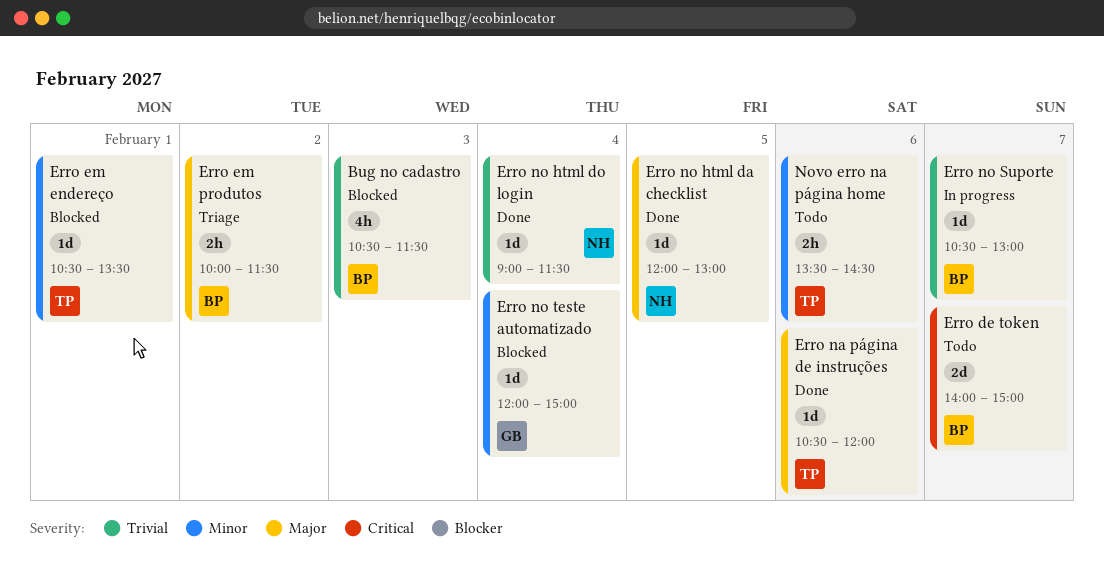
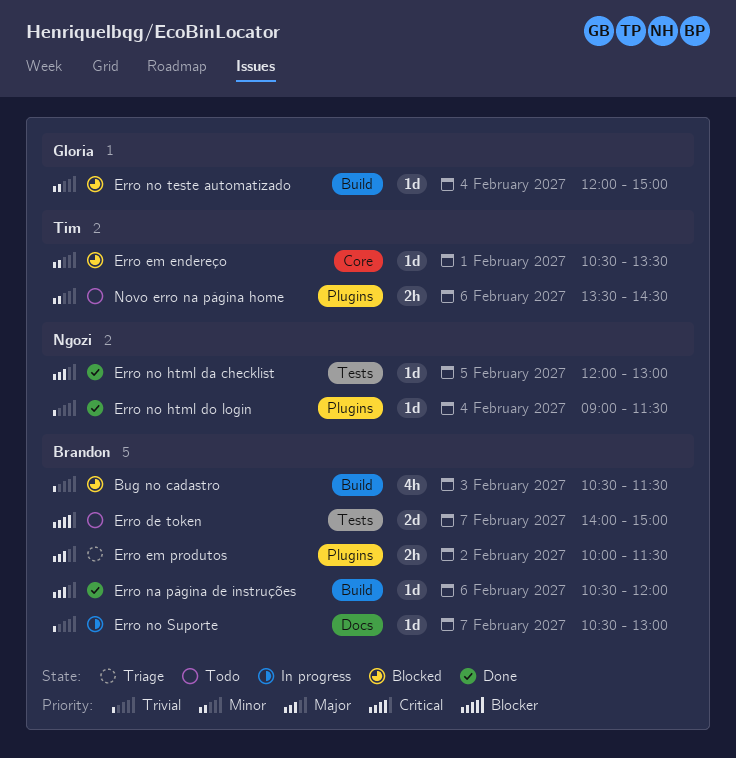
Erro na página de instruções, owner: Tim -> Brandon

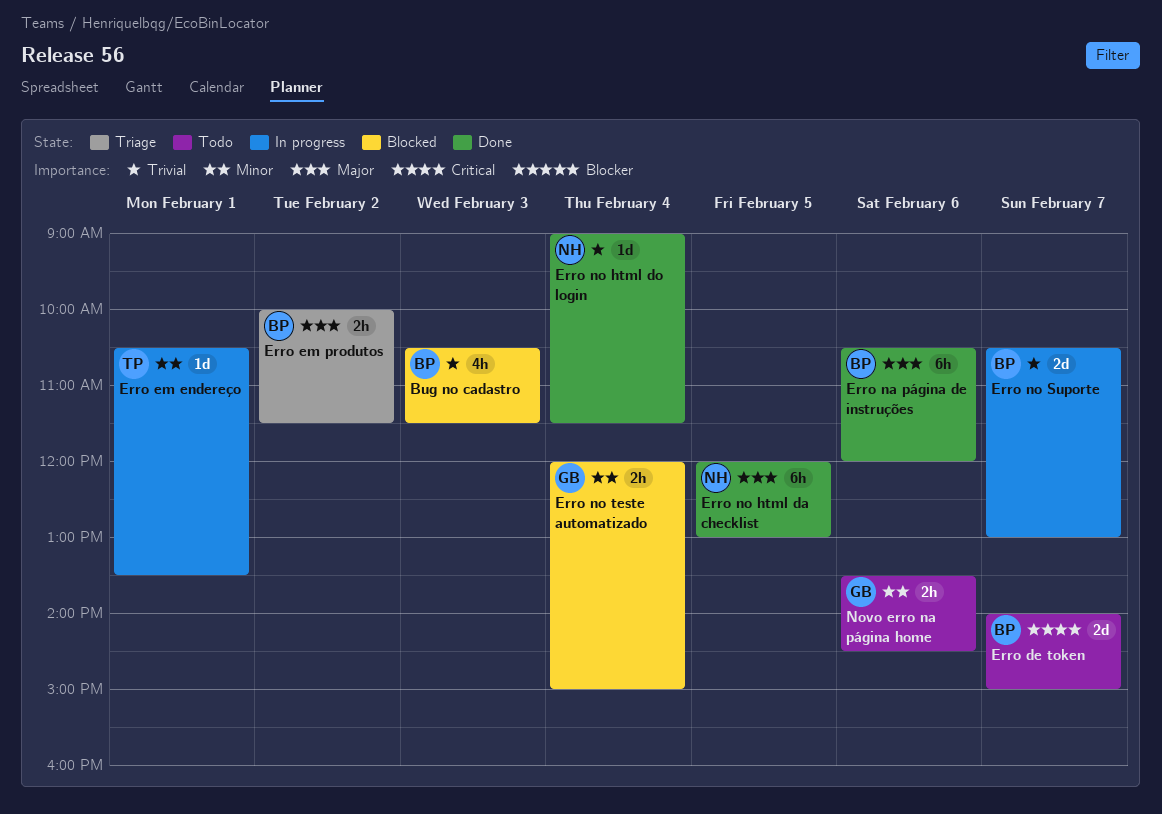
Erro em endereço, status: Blocked -> In progress
Erro na página de instruções, estimate: 1d -> 6h
Erro no html da checklist, estimate: 1d -> 6h
Erro no Suporte, estimate: 1d -> 2d
Erro no teste automatizado, estimate: 1d -> 2h
Novo erro na página home, owner: Tim -> Gloria

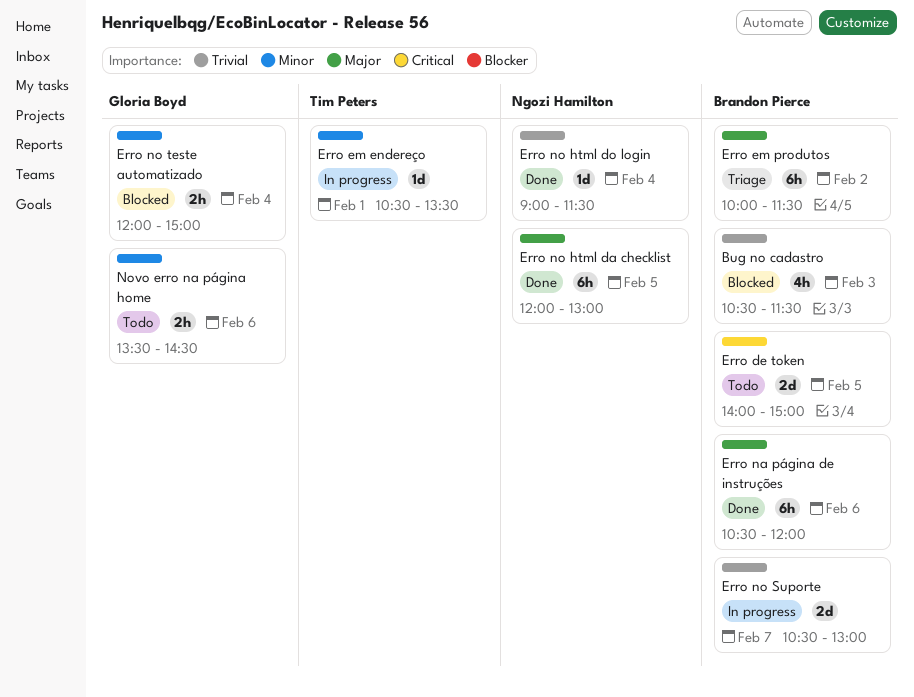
Erro de token, day: Feb 7 -> Feb 5
Erro em produtos, estimate: 2h -> 6h

